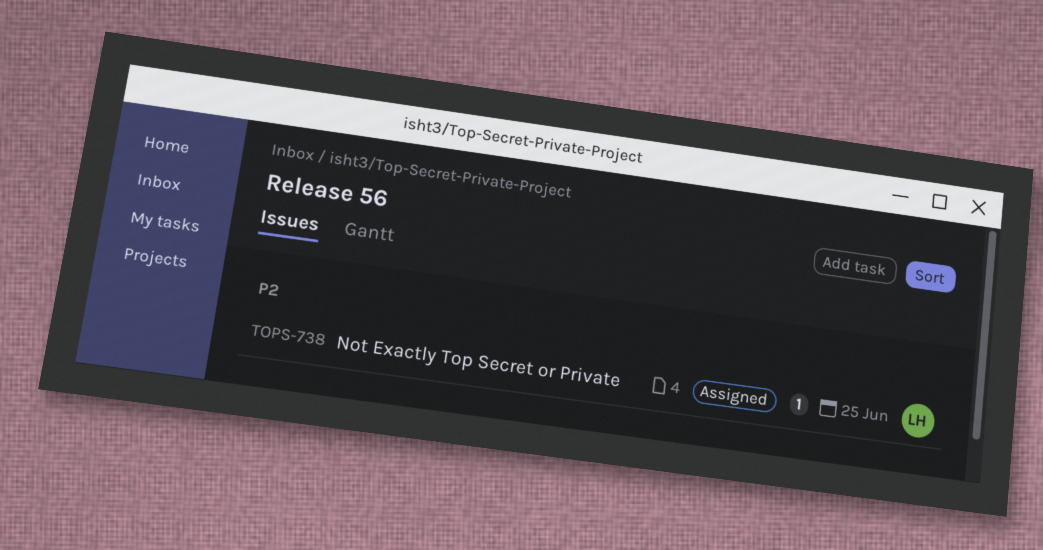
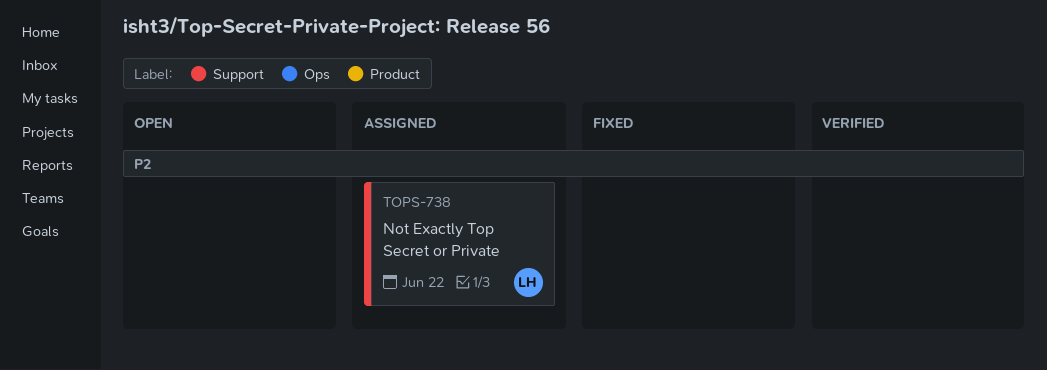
TOPS-738, due: Jun 25 -> Jun 22

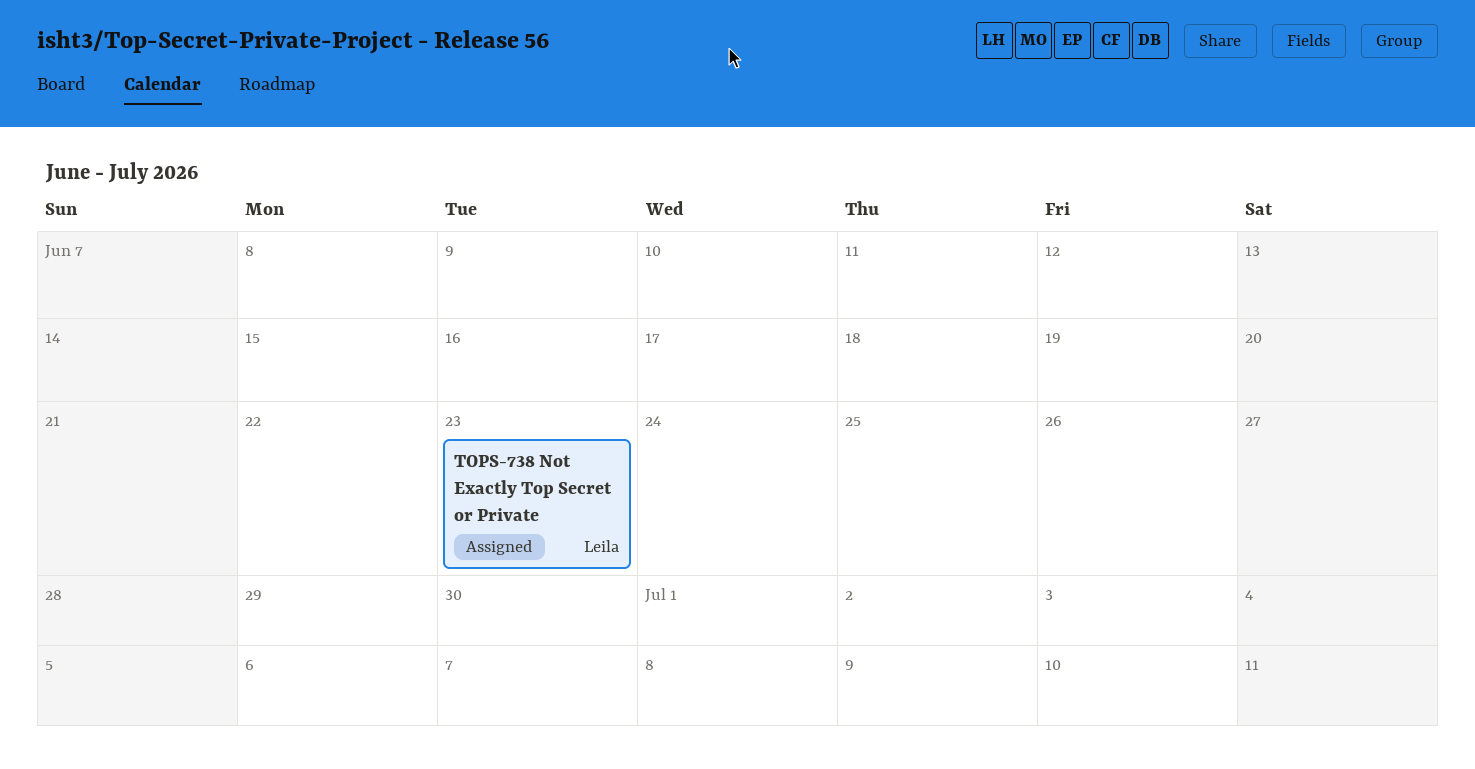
TOPS-738, due: Jun 22 -> Jun 23

